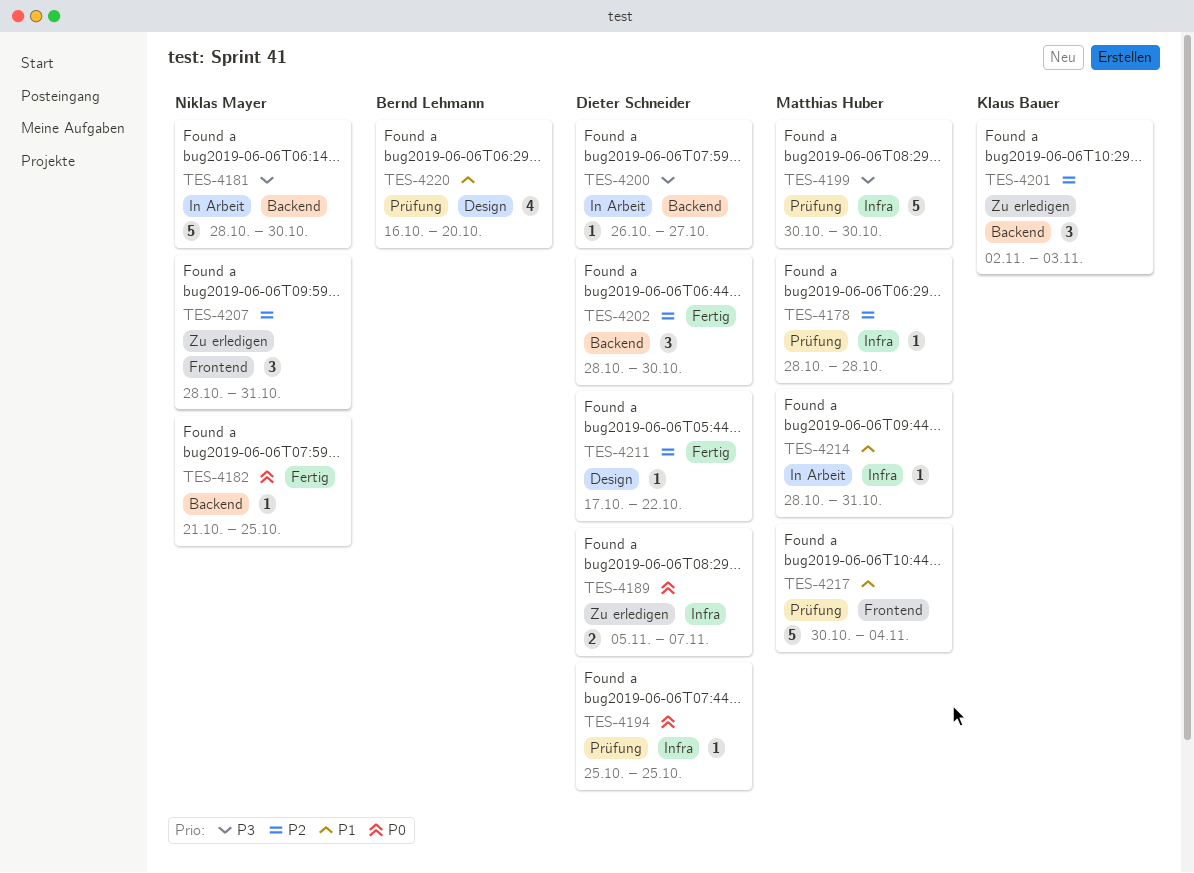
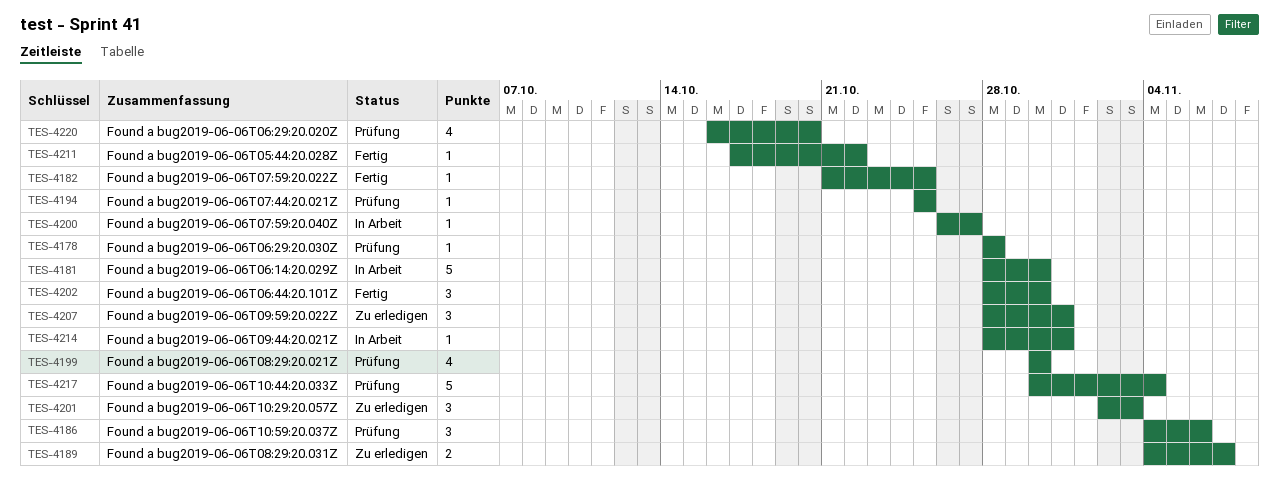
TES-4186: none -> present
TES-4189, start: Nov 5 -> Nov 4
TES-4199, estimate: 5 -> 4

